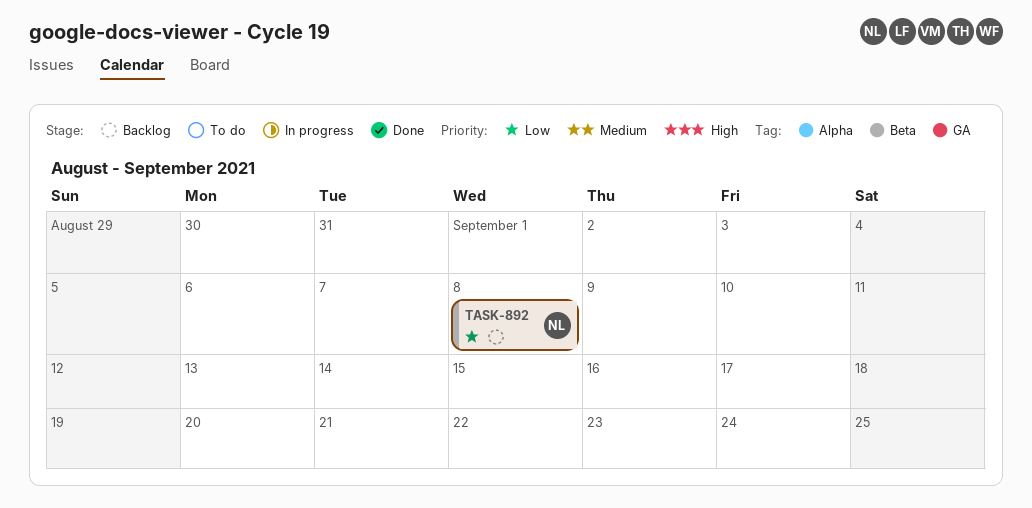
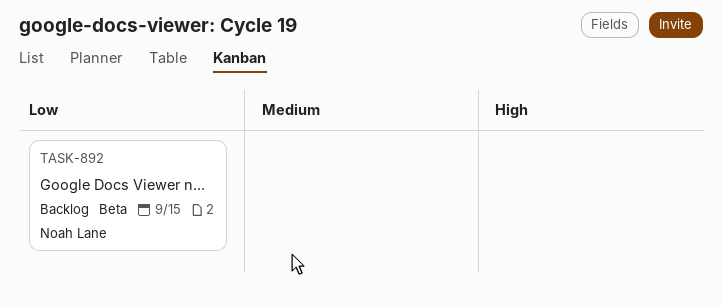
TASK-892, due: Sep 8 -> Sep 15

